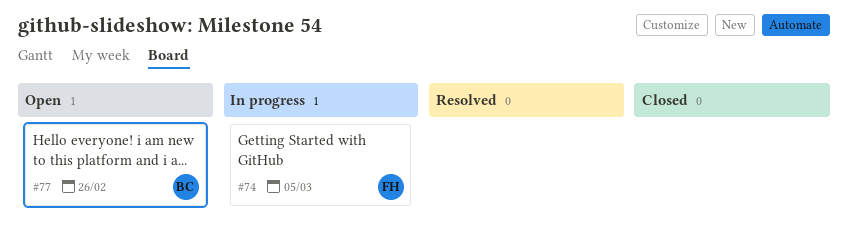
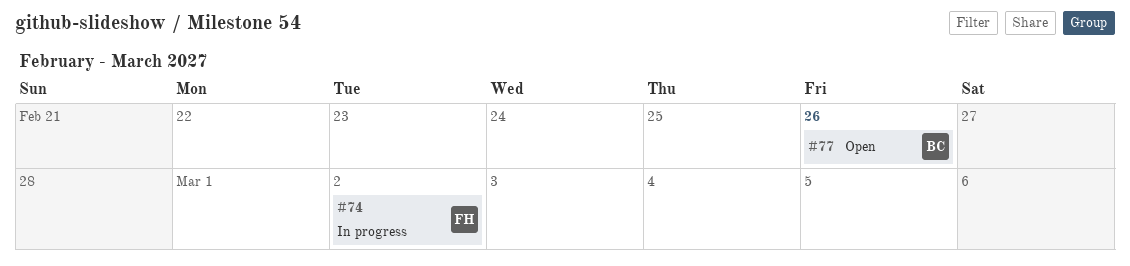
#74, due: Mar 5 -> Mar 2

